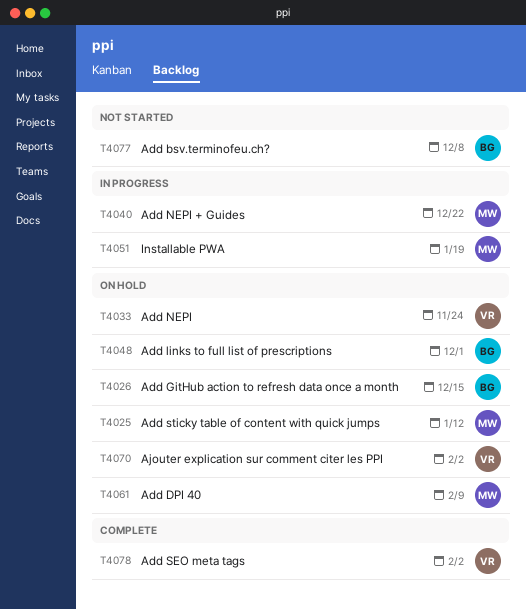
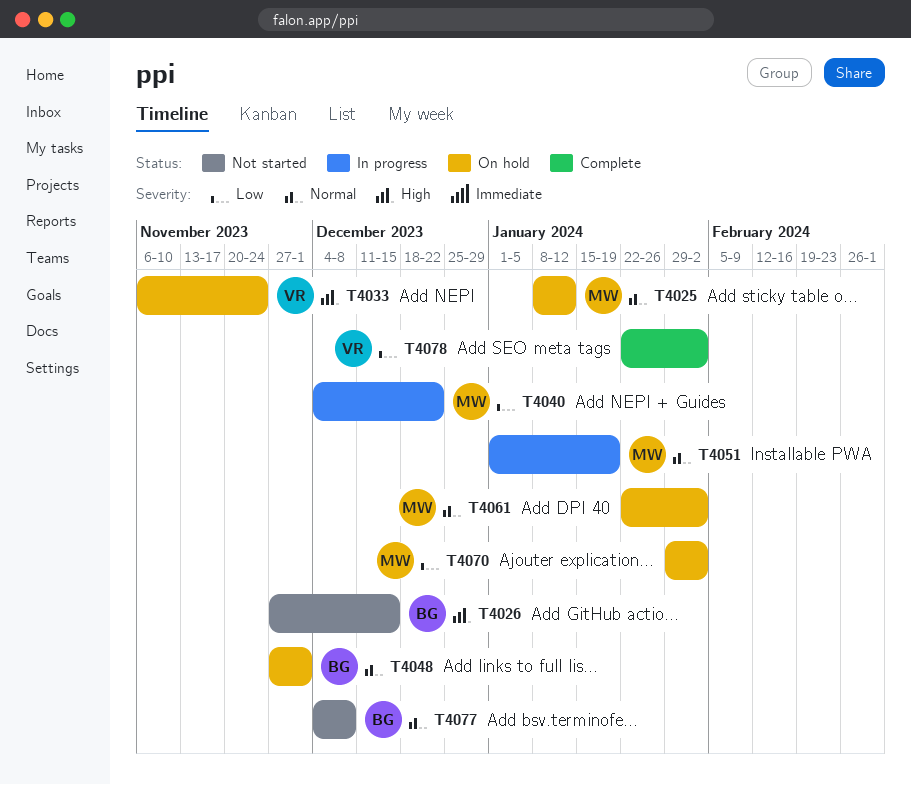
T4026, status: On hold -> Not started
T4061, due: Feb 9 -> Feb 2
T4070, owner: VR -> MW

